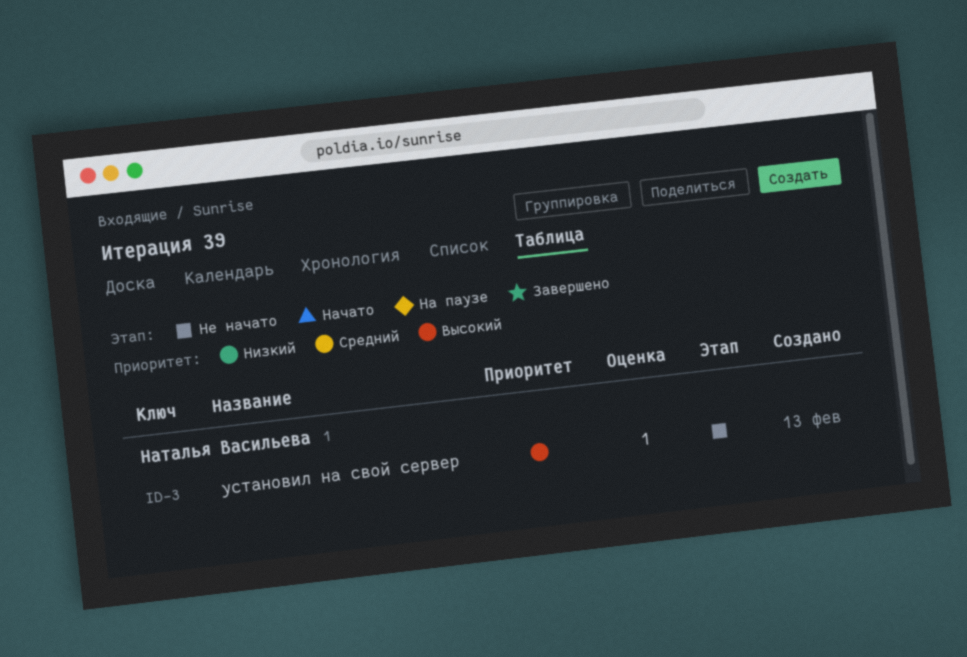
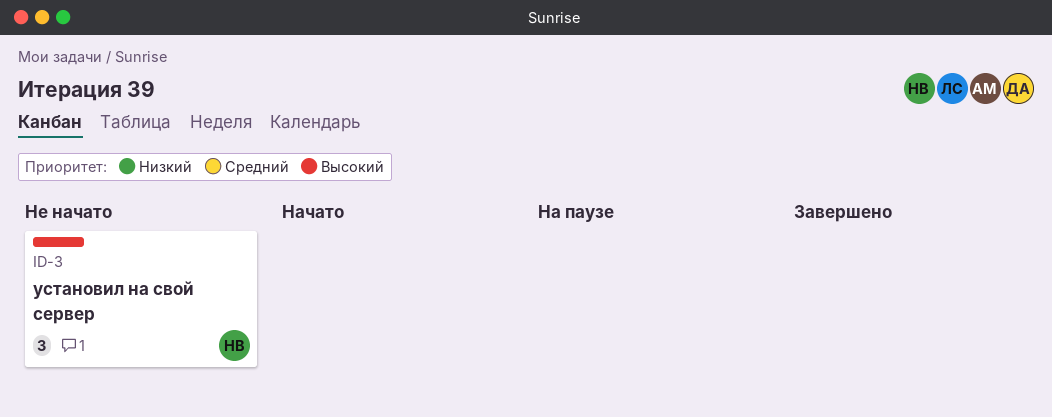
ID-3, estimate: 1 -> 3

